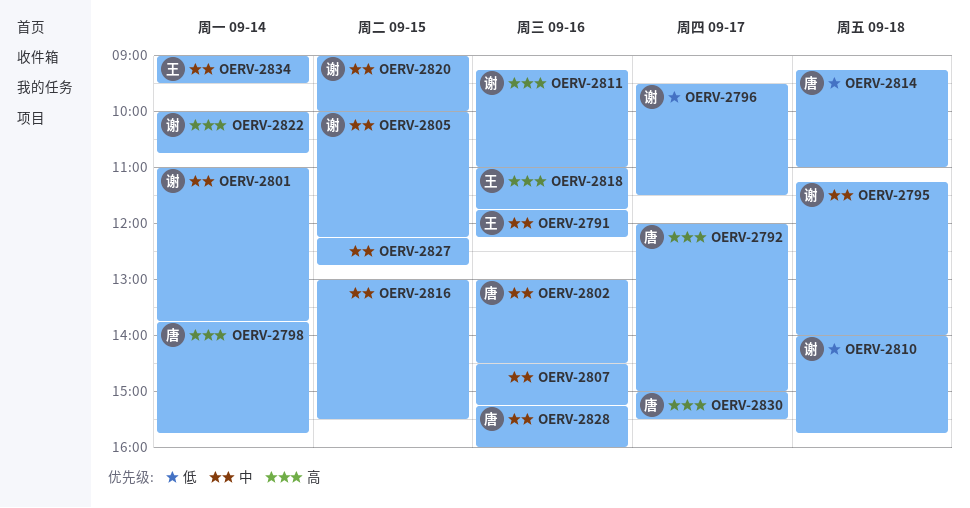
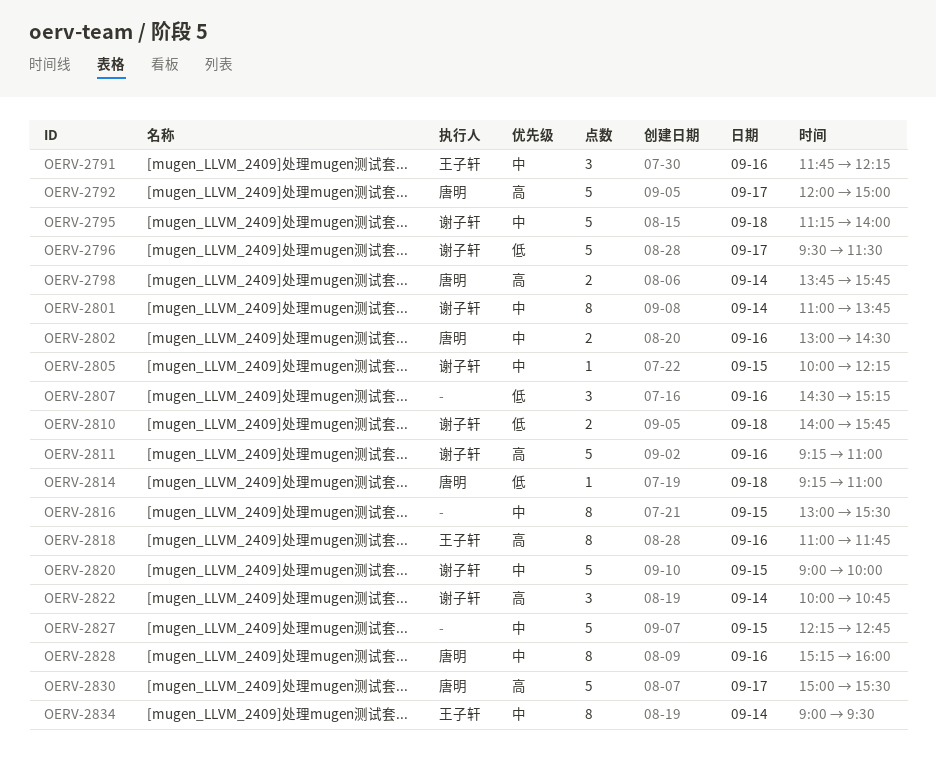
OERV-2807, priority: 中 -> 低

